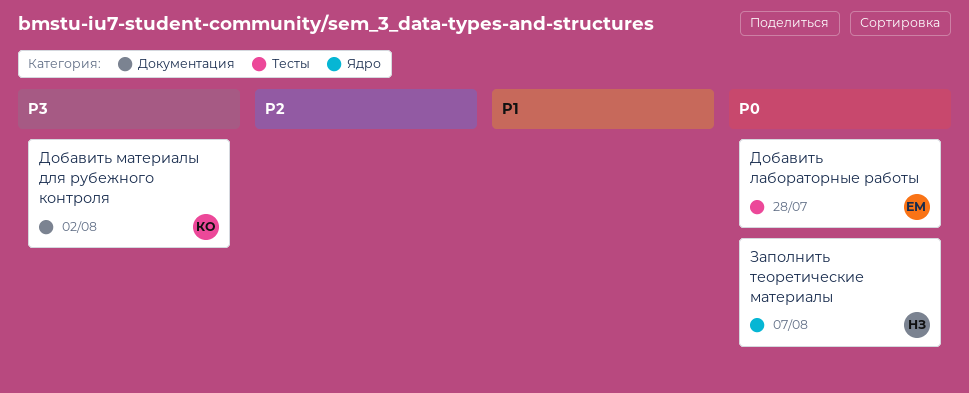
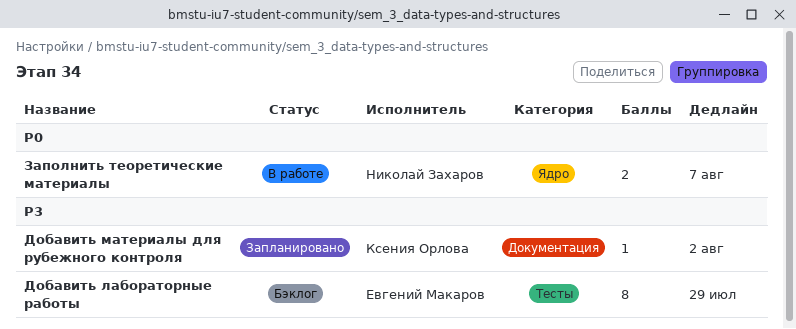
Добавить лабораторные работы, priority: P0 -> P3
Добавить лабораторные работы, due: Jul 28 -> Jul 29

